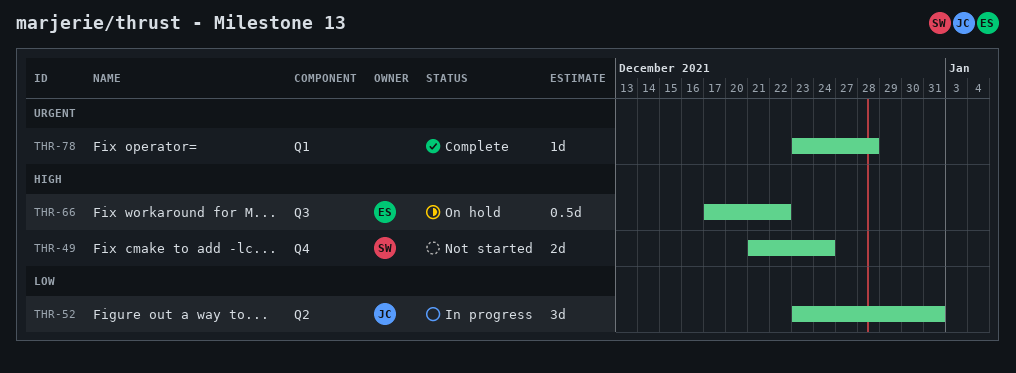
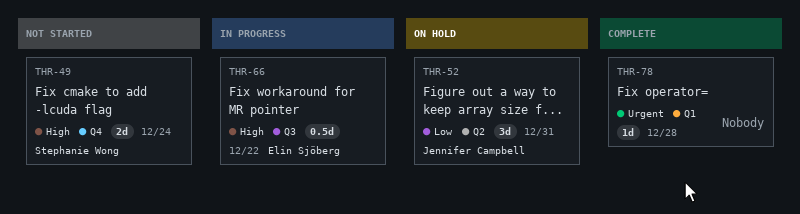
THR-52, status: In progress -> On hold
THR-66, status: On hold -> In progress

